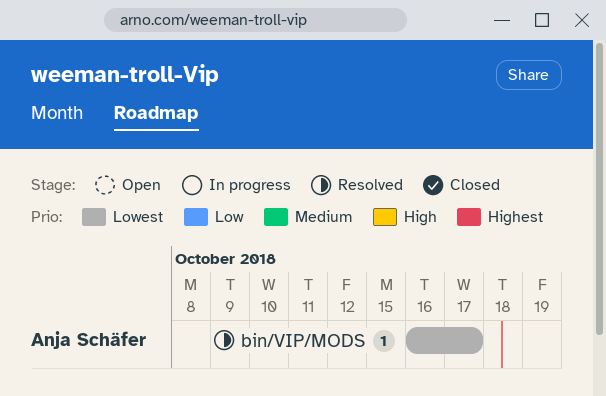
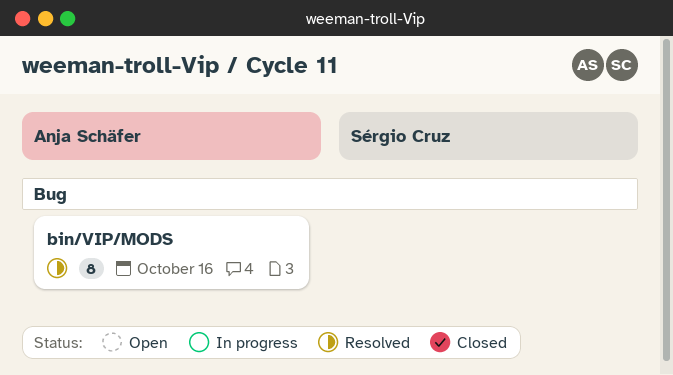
bin/VIP/MODS, estimate: 1 -> 8
bin/VIP/MODS, due: Oct 17 -> Oct 16

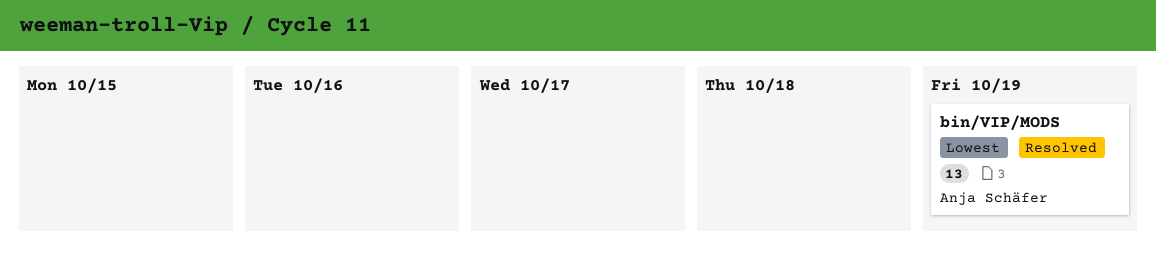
bin/VIP/MODS, estimate: 8 -> 13
bin/VIP/MODS, due: Oct 16 -> Oct 19

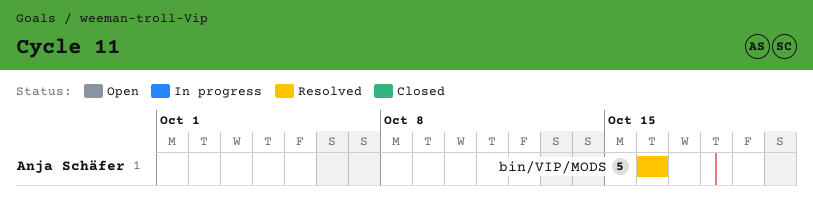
bin/VIP/MODS, estimate: 13 -> 5
bin/VIP/MODS, due: Oct 19 -> Oct 16

